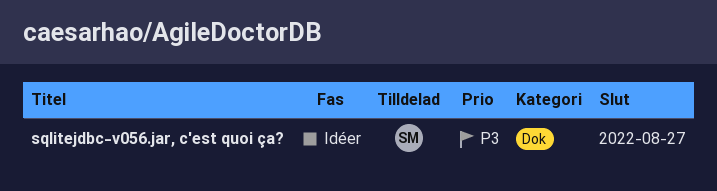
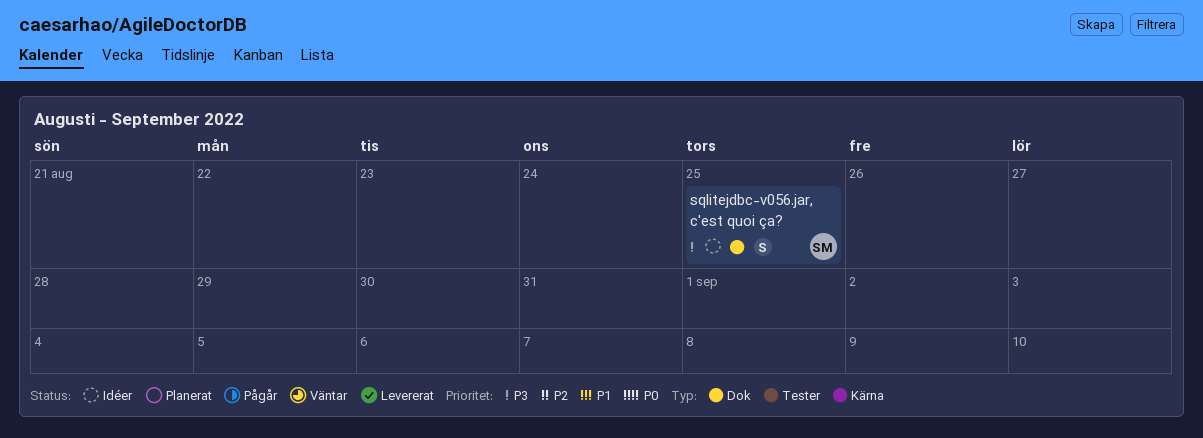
sqlitejdbc-v056.jar, c'est quoi ça?, due: Aug 27 -> Aug 25

